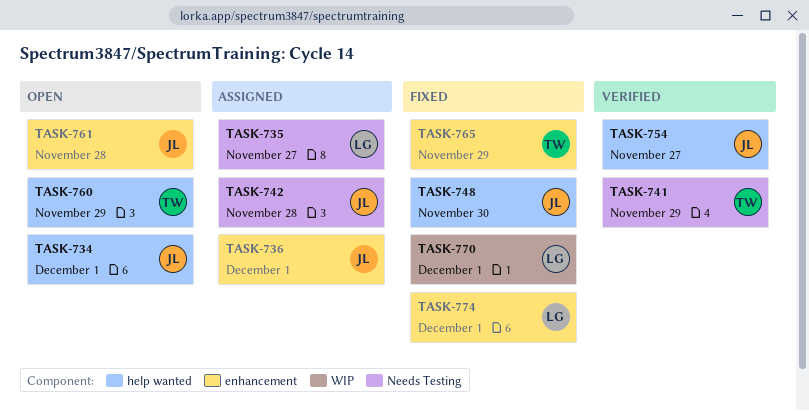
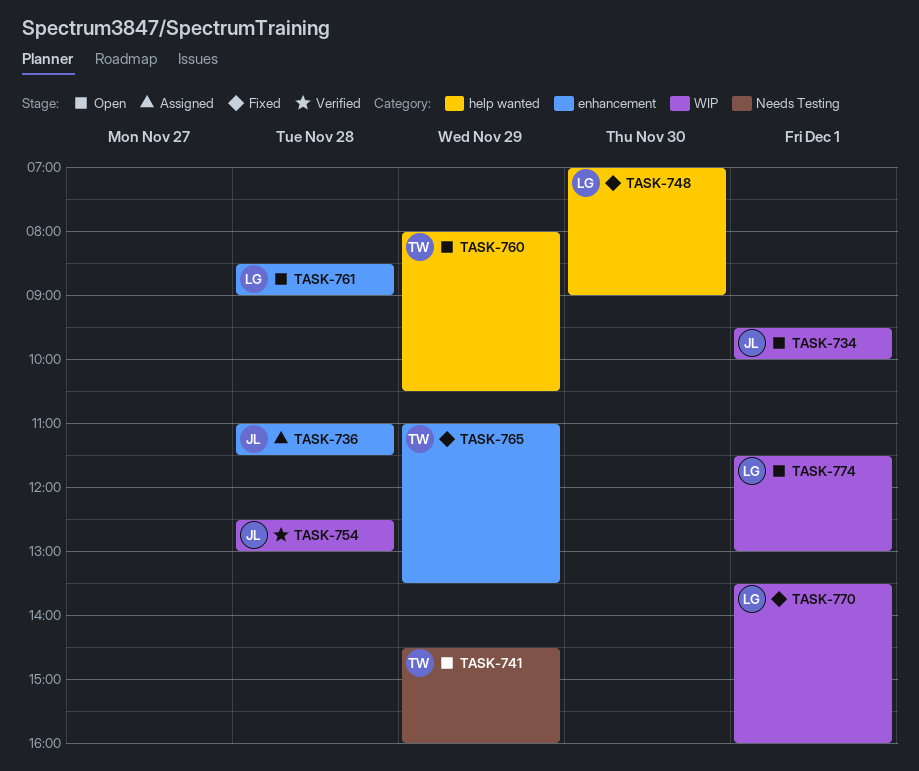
TASK-734, label: help wanted -> WIP
TASK-735: present -> none
TASK-736, day: Dec 1 -> Nov 28
TASK-741, status: Verified -> Open
TASK-742: present -> none
TASK-748, owner: JL -> LG
TASK-754, label: help wanted -> WIP
TASK-754, day: Nov 27 -> Nov 28
TASK-761, owner: JL -> LG
TASK-774, status: Fixed -> Open
TASK-774, label: enhancement -> WIP

